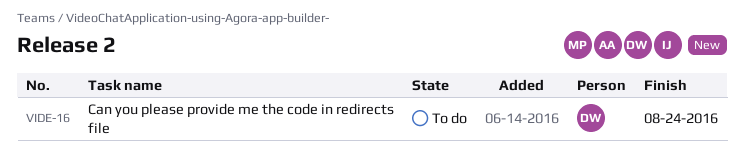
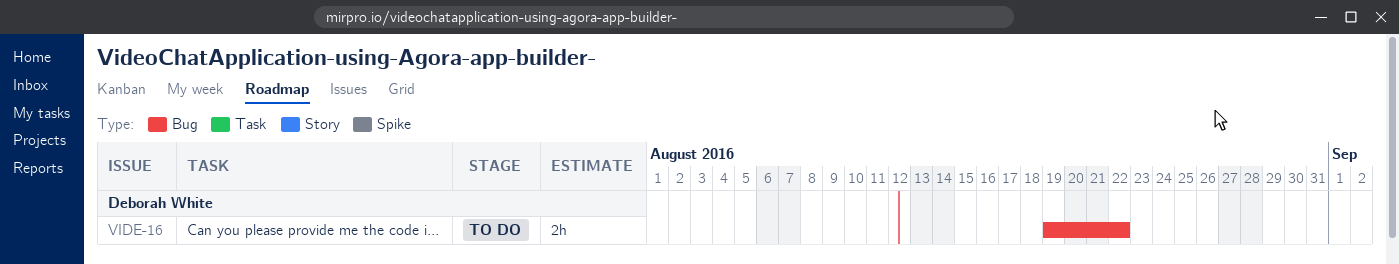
VIDE-16, due: Aug 24 -> Aug 22

